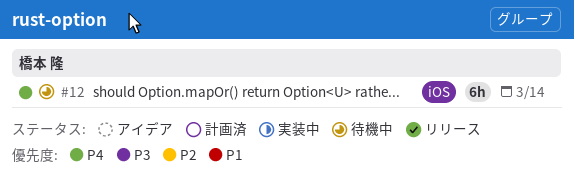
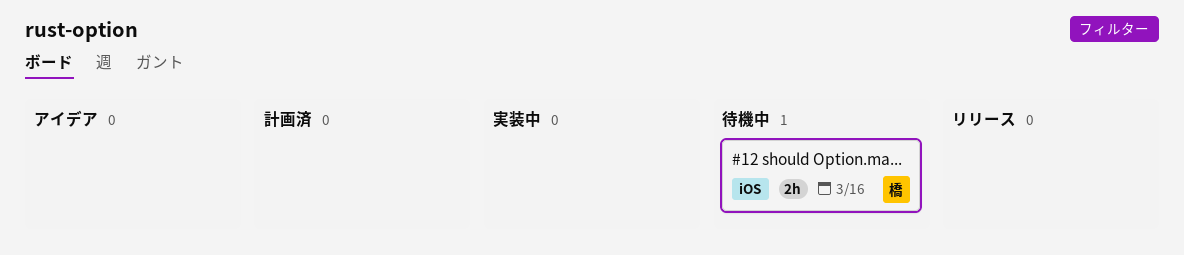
#12, estimate: 6h -> 2h
#12, due: Mar 14 -> Mar 16

